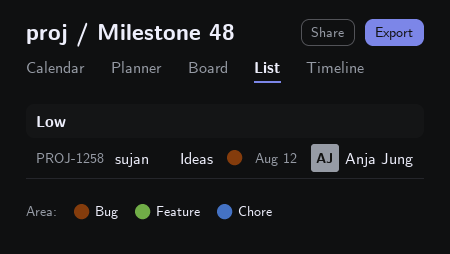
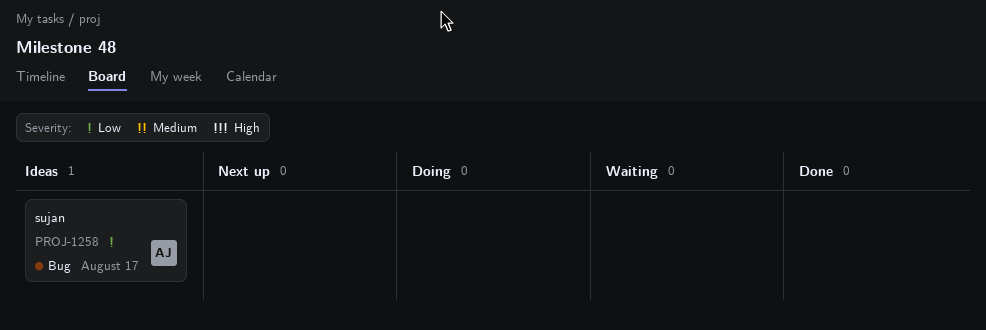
PROJ-1258, due: Aug 12 -> Aug 17

